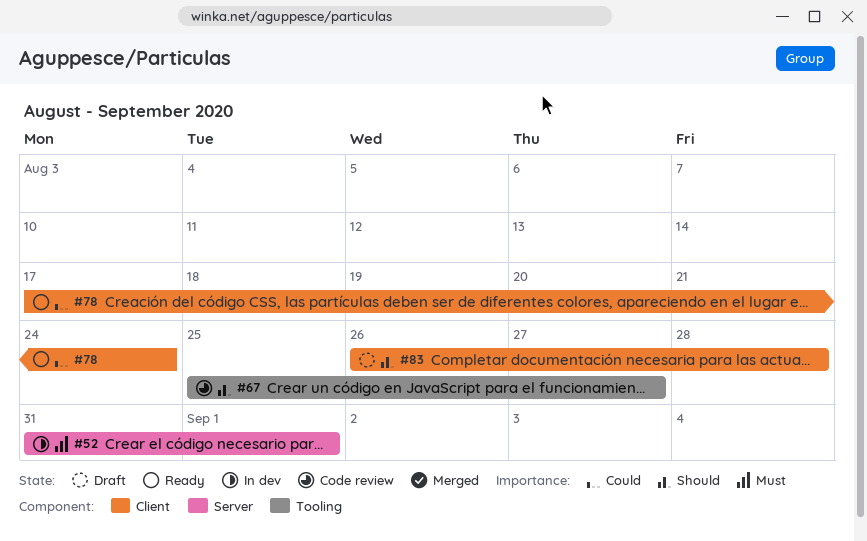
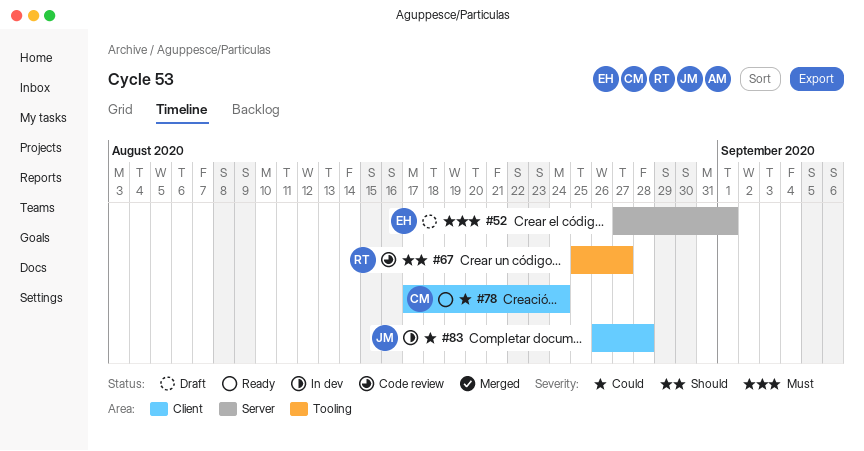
#52, status: In dev -> Draft
#52, start: Aug 31 -> Aug 27
#83, status: Draft -> In dev
#83, priority: Should -> Could

